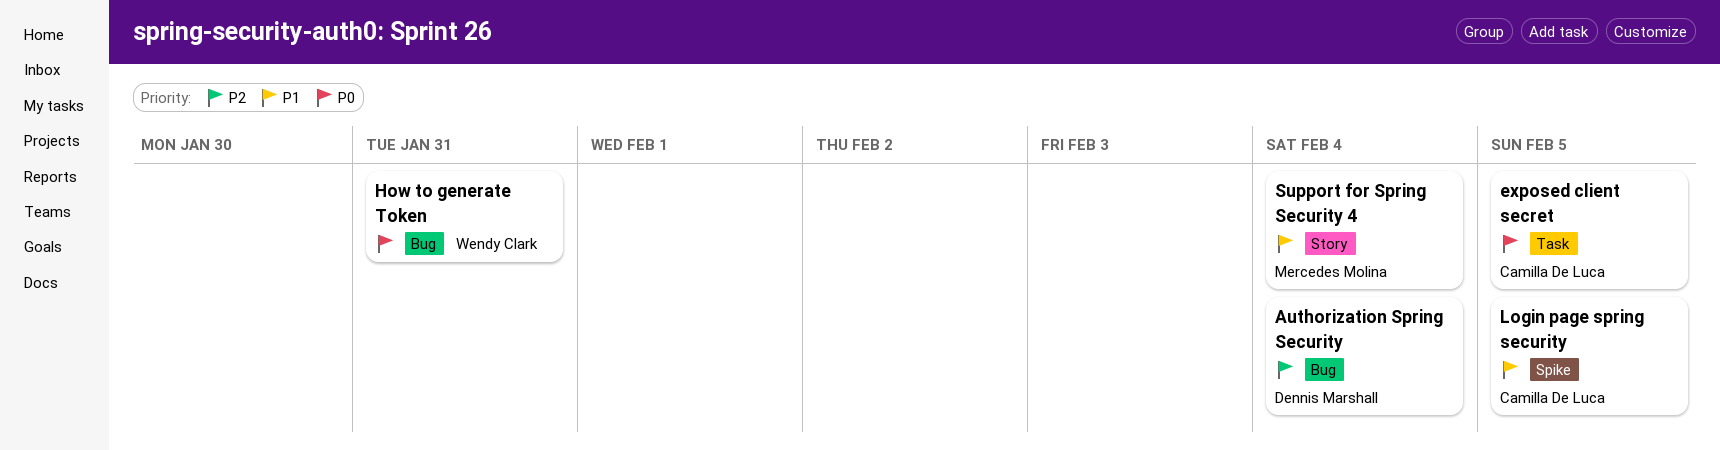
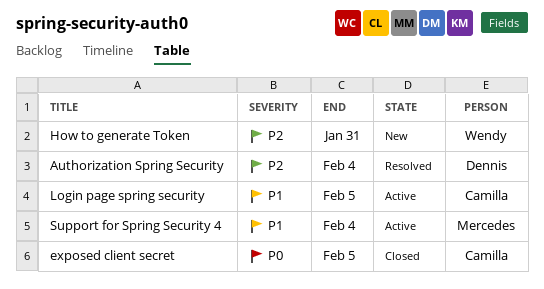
How to generate Token, priority: P0 -> P2

